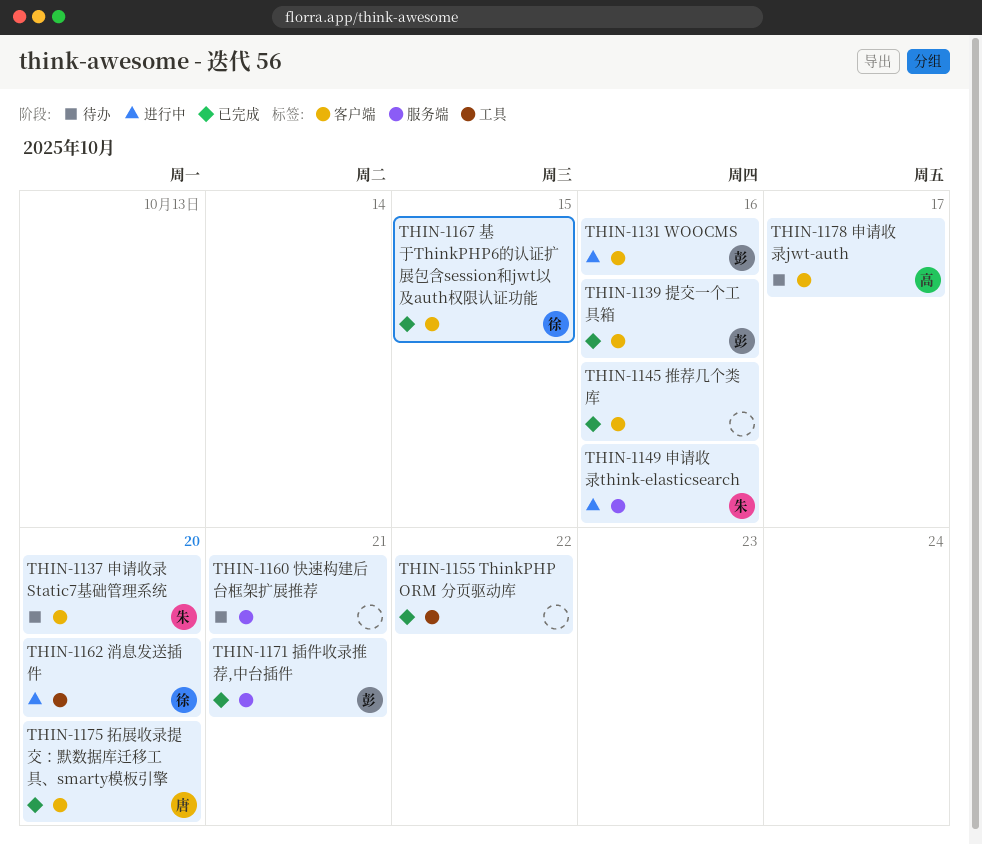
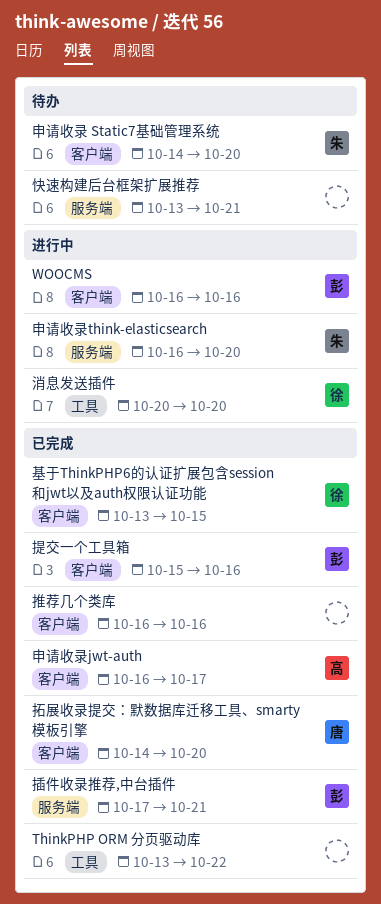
申请收录jwt-auth, status: 待办 -> 已完成
申请收录think-elasticsearch, due: Oct 16 -> Oct 20

